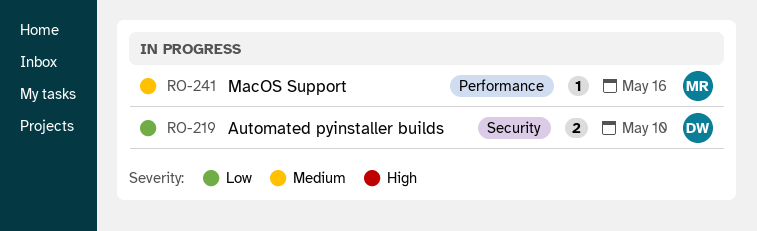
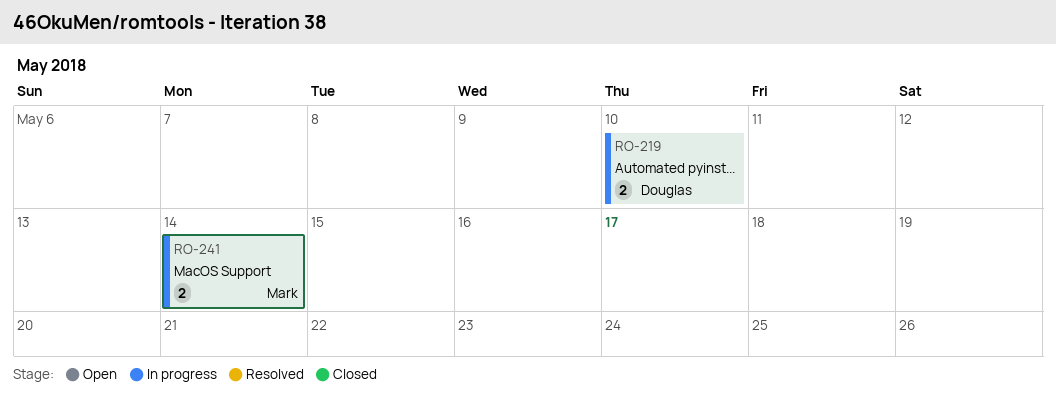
RO-241, estimate: 1 -> 2
RO-241, due: May 16 -> May 14

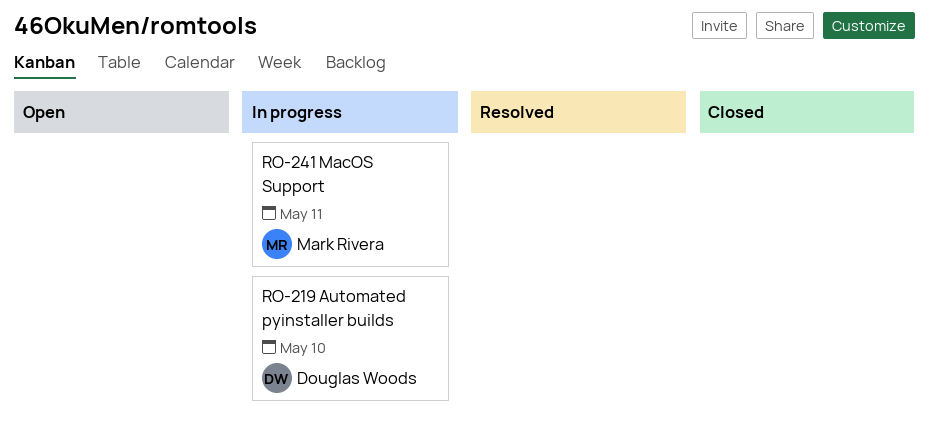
RO-241, due: May 14 -> May 11

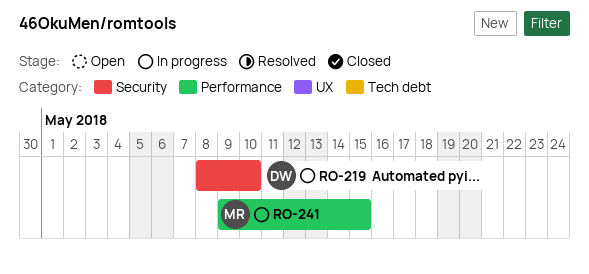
RO-241, due: May 11 -> May 15

